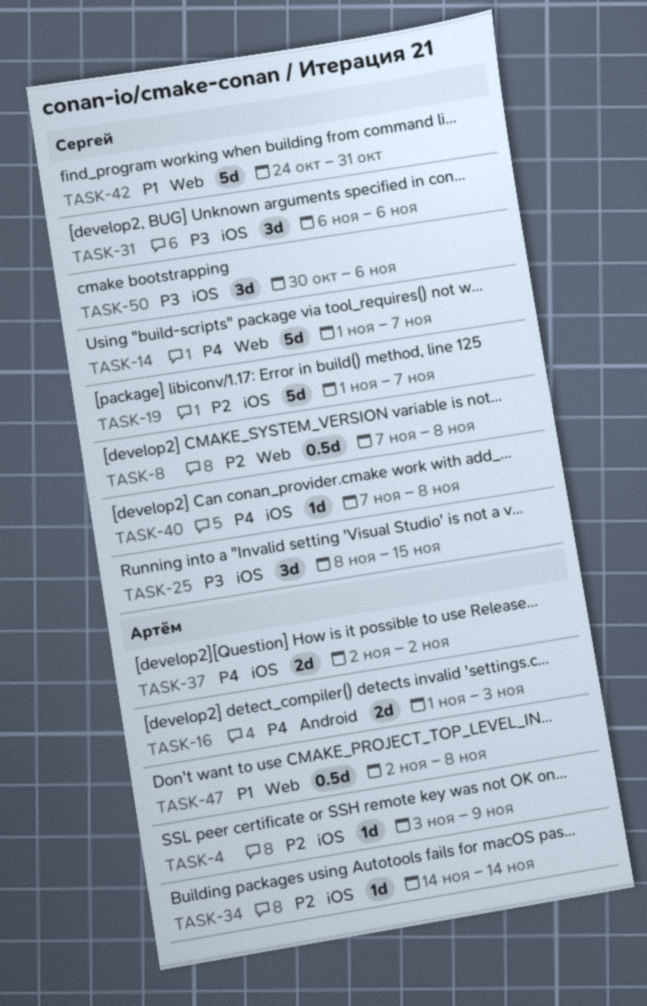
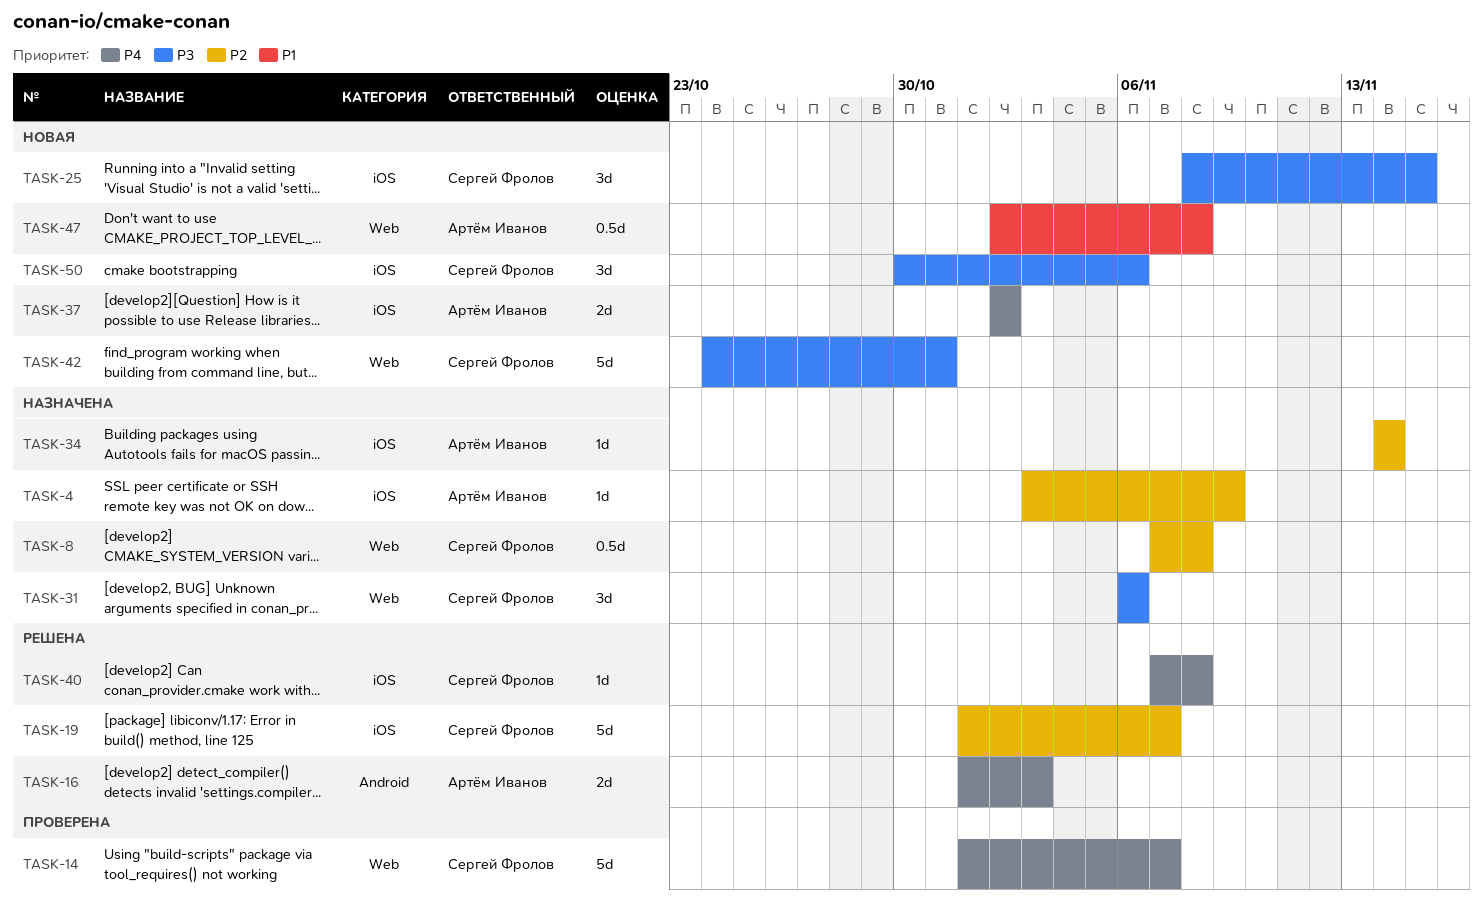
TASK-31, label: iOS -> Web
TASK-42, priority: P1 -> P3

